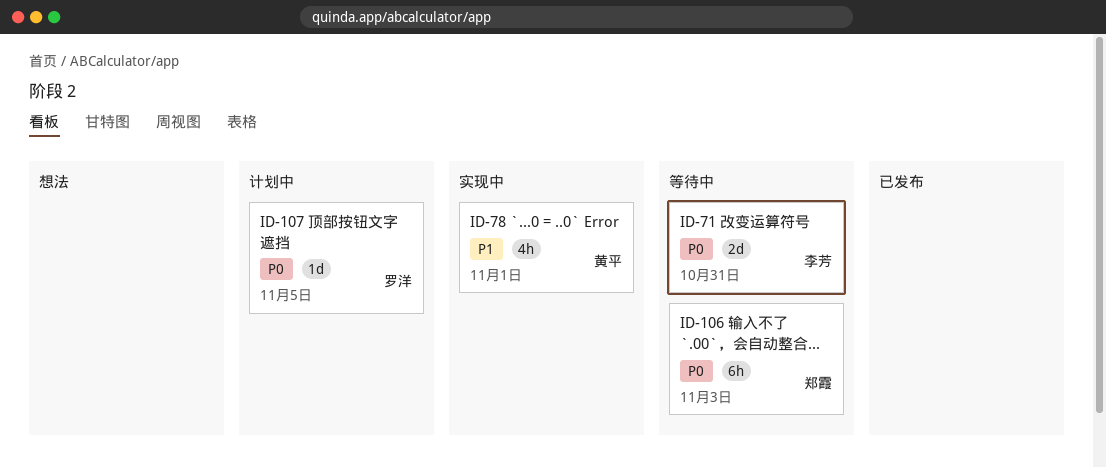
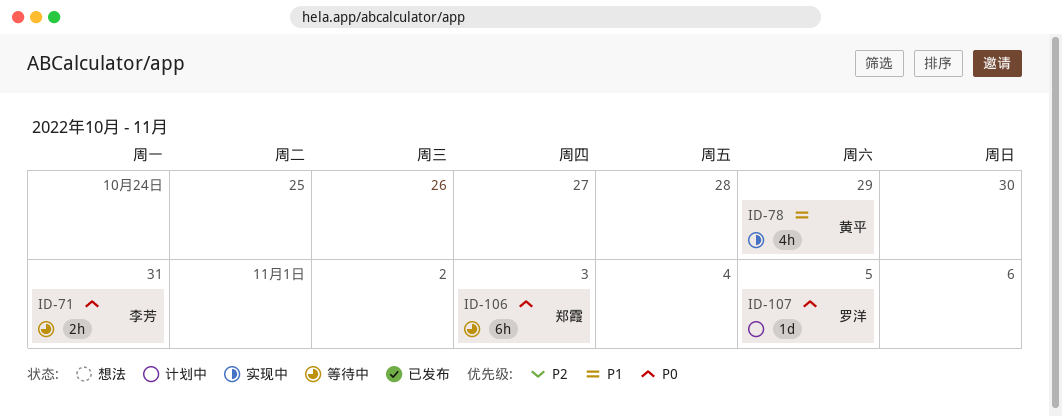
ID-71, estimate: 2d -> 2h
ID-78, due: Nov 1 -> Oct 29

